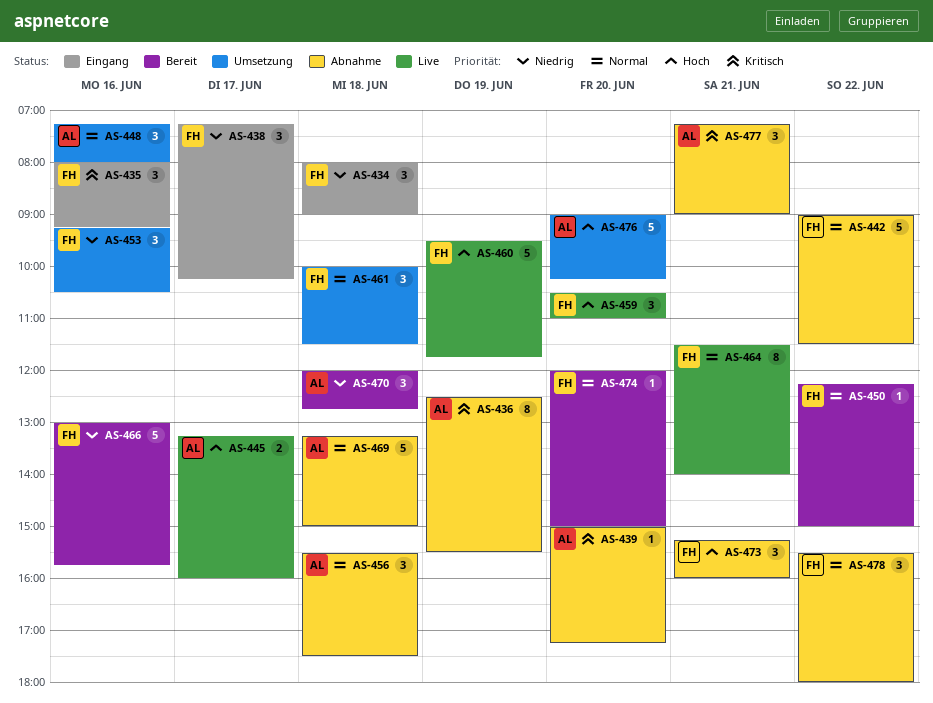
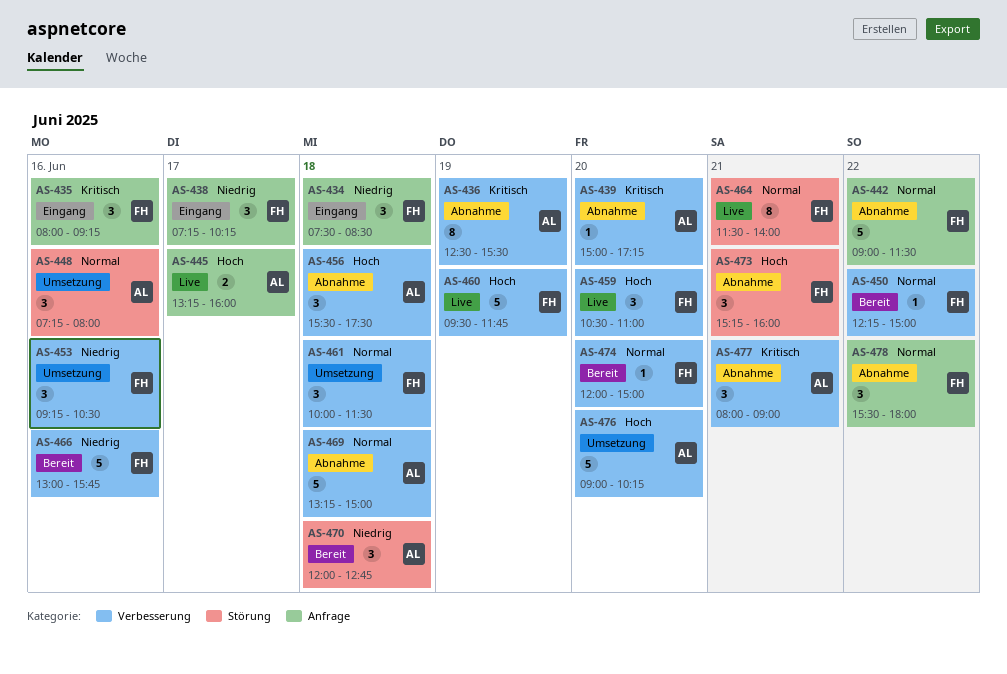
AS-434, begins: 08:00 -> 07:30
AS-434, ends: 09:00 -> 08:30
AS-456, priority: Normal -> Hoch
AS-477, begins: 07:15 -> 08:00

